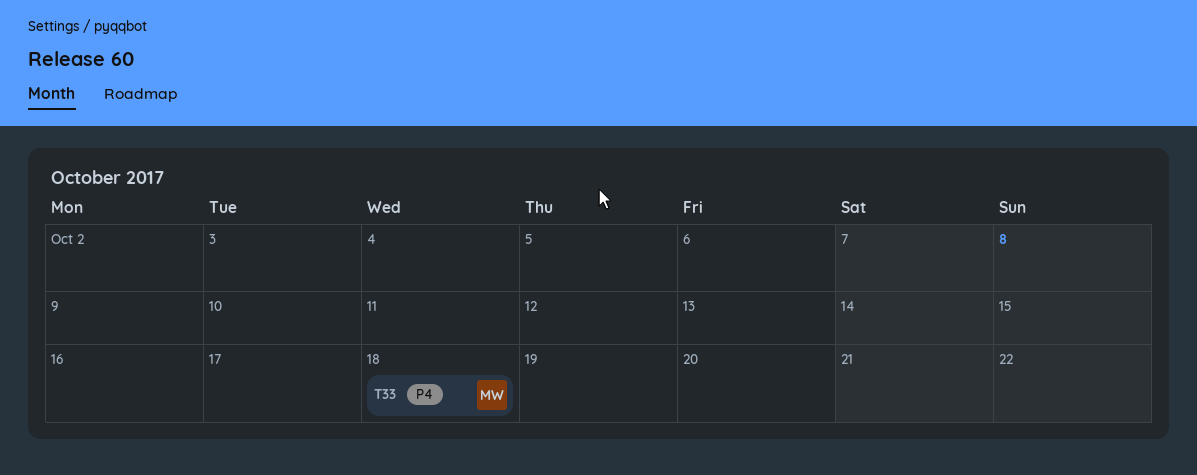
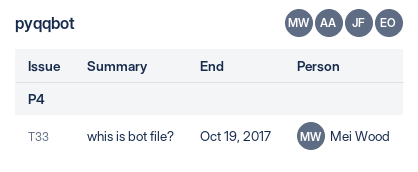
T33, due: Oct 18 -> Oct 19

